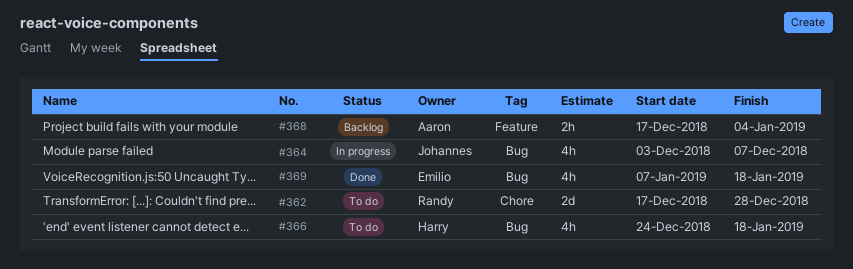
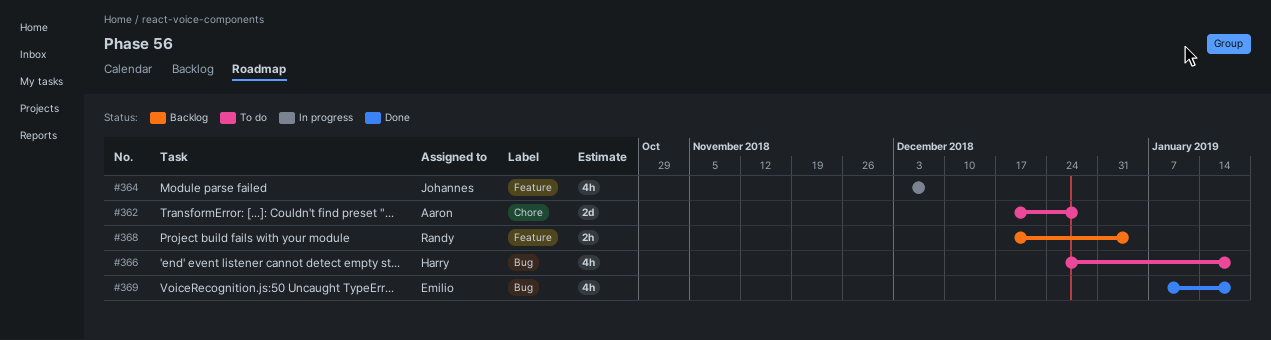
#362, owner: Randy -> Aaron
#364, label: Bug -> Feature
#368, owner: Aaron -> Randy

